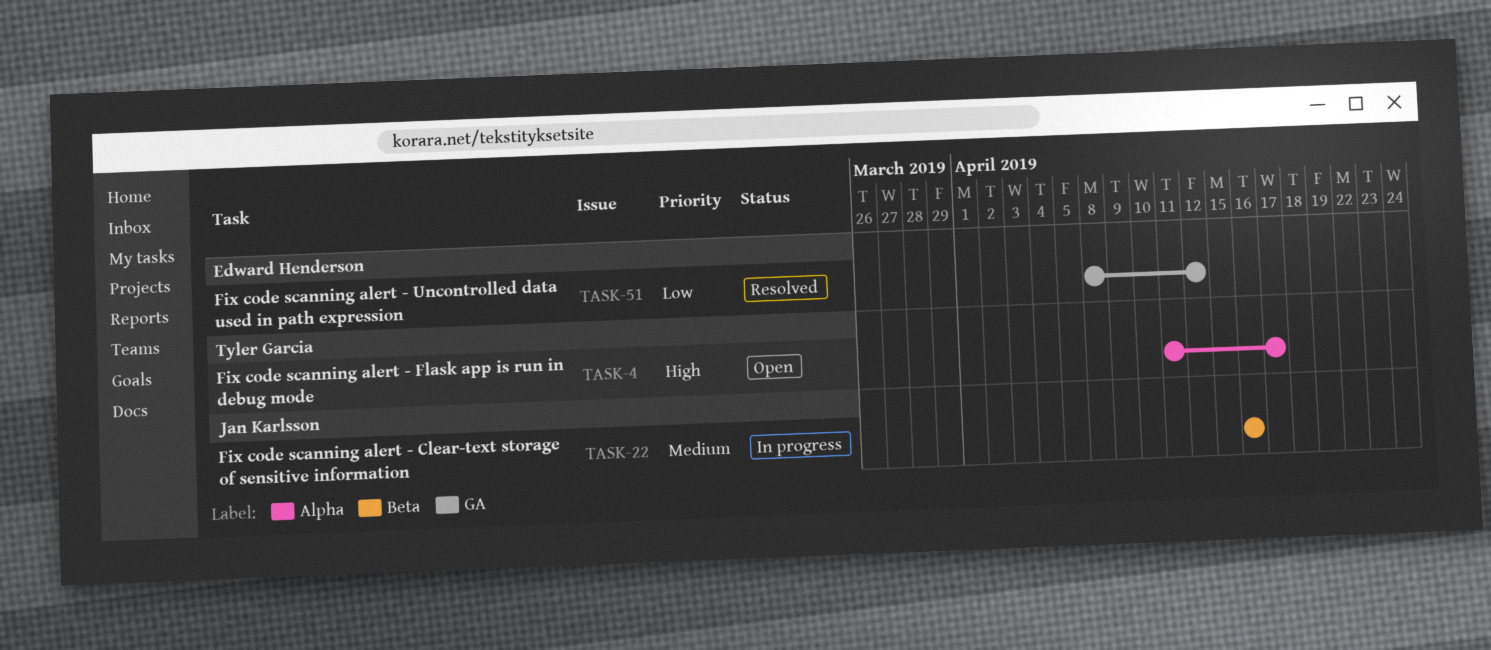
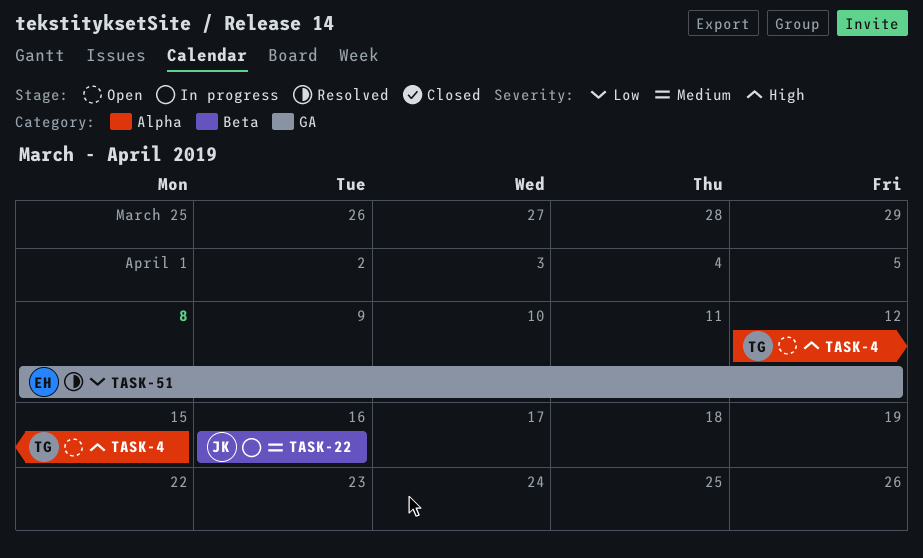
TASK-4, start: Apr 11 -> Apr 12
TASK-4, due: Apr 17 -> Apr 15

